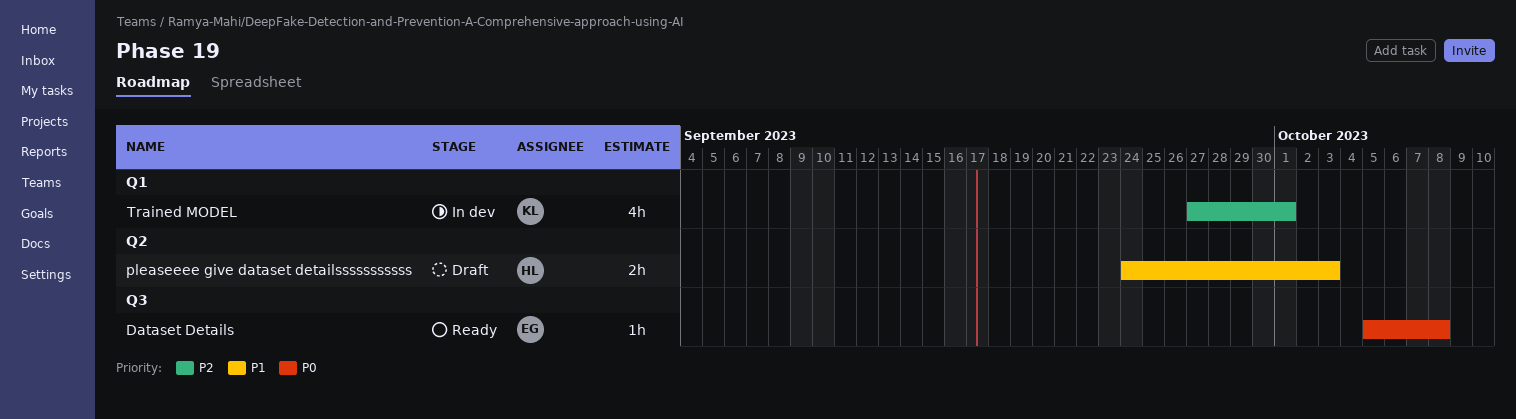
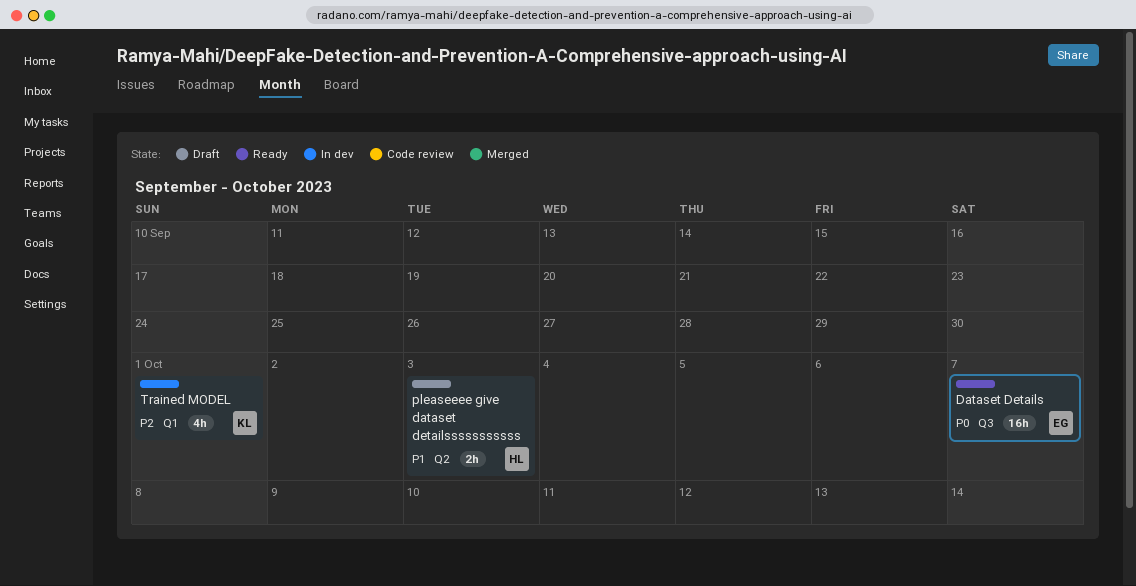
Dataset Details, estimate: 1h -> 16h
Dataset Details, due: Oct 8 -> Oct 7

